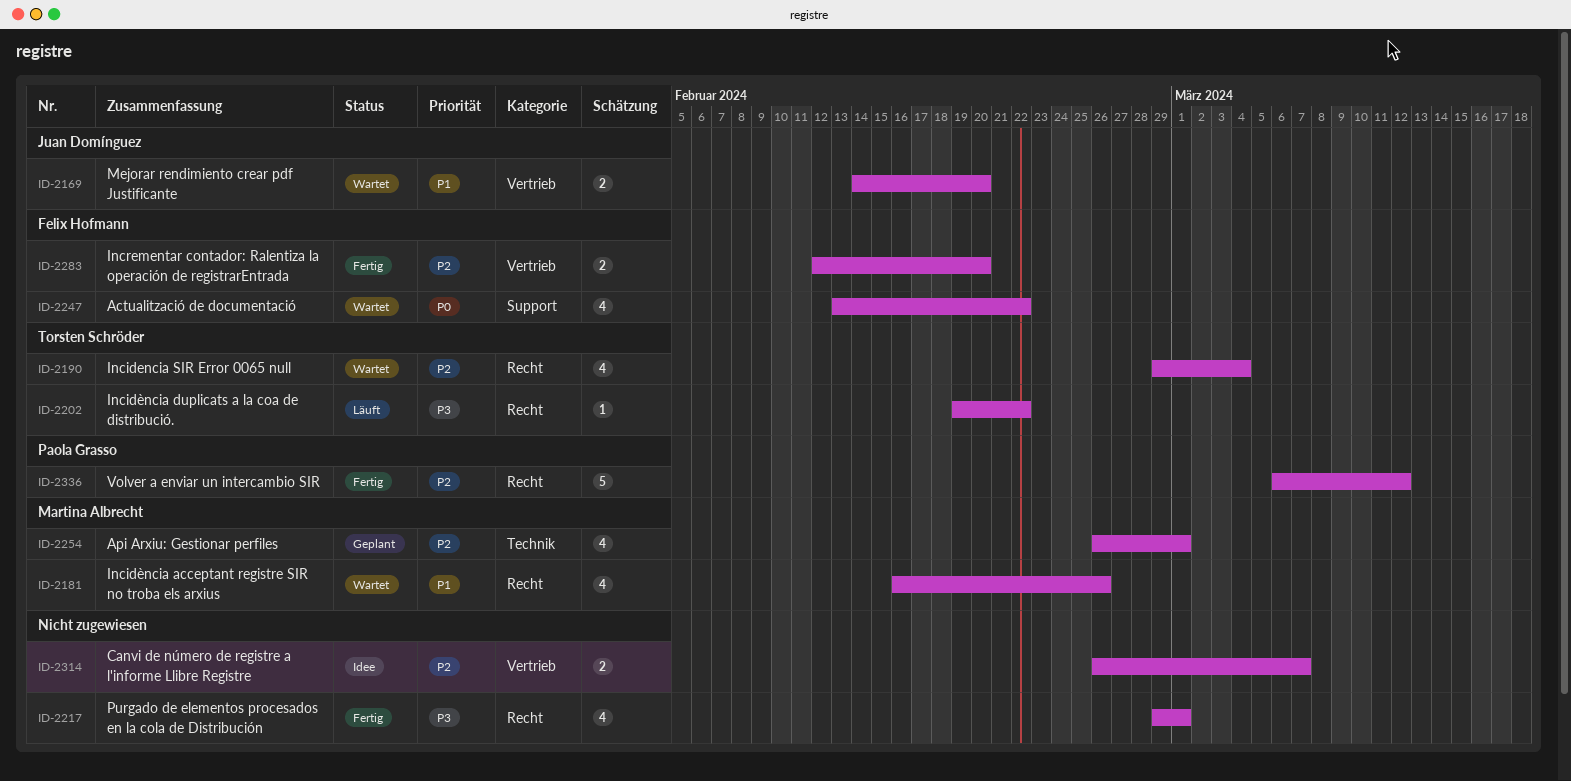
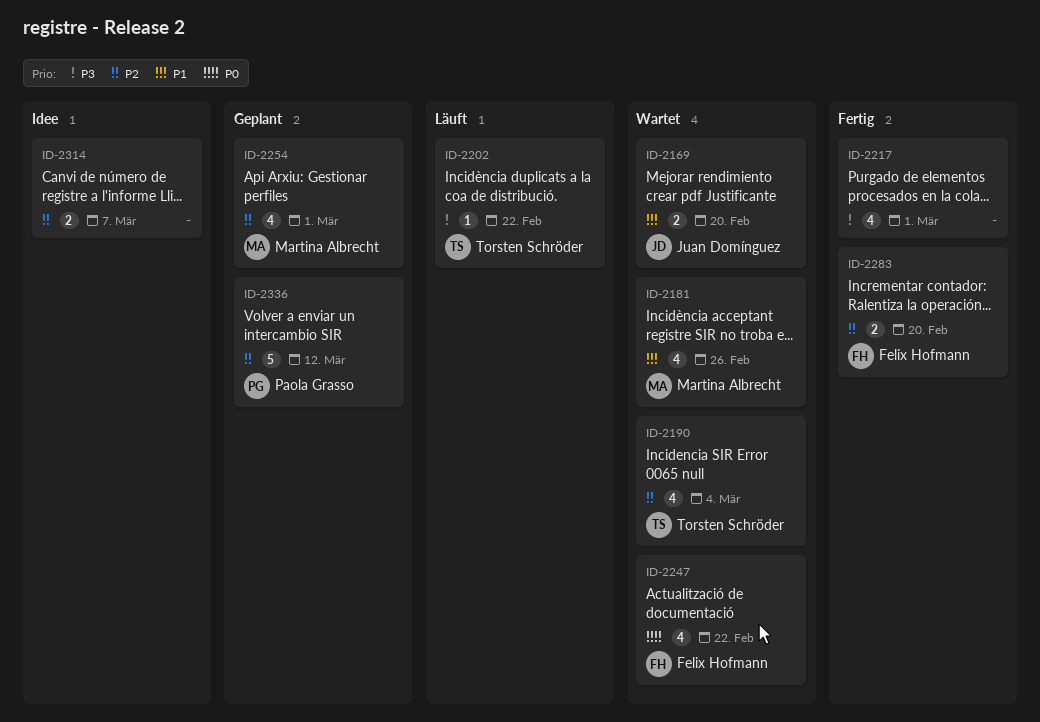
ID-2336, status: Fertig -> Geplant

